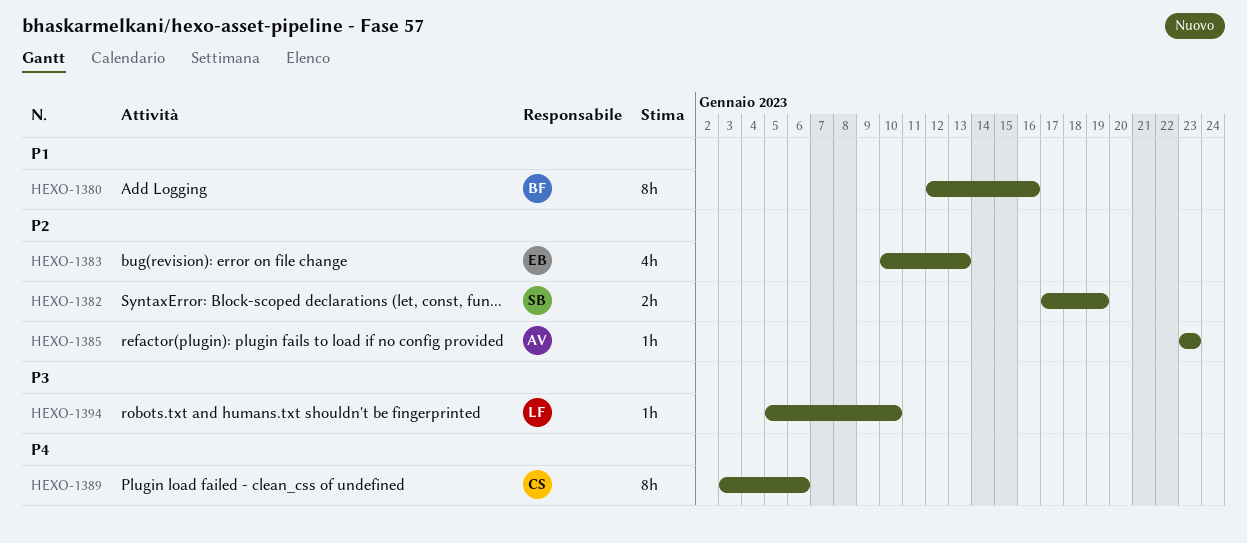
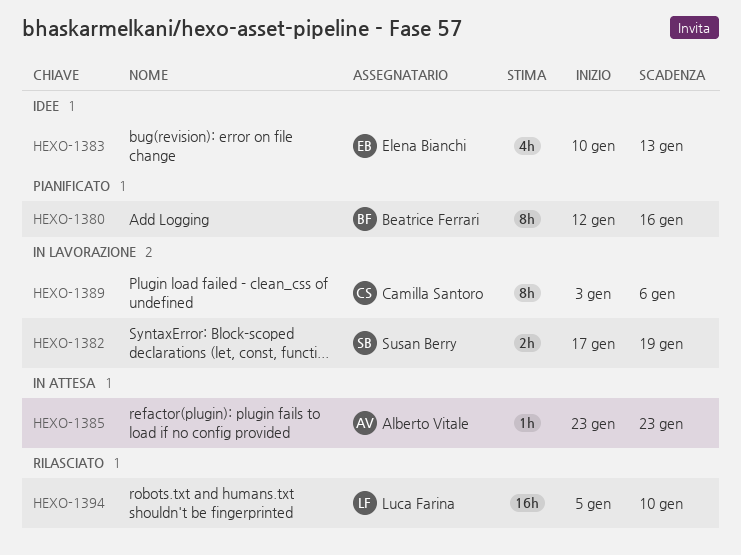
HEXO-1394, estimate: 1h -> 16h

